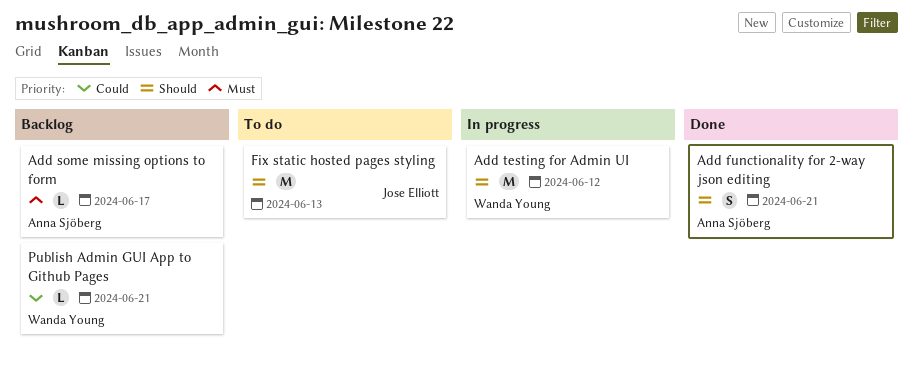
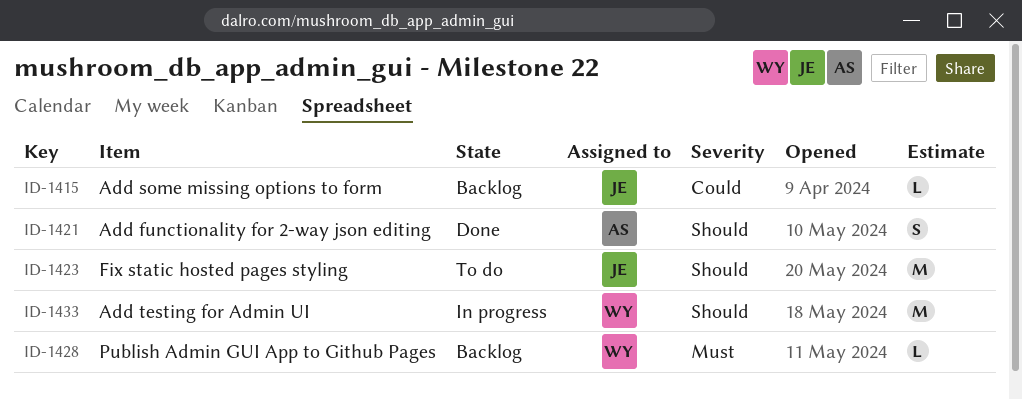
Add some missing options to form, owner: Anna Sjöberg -> Jose Elliott
Add some missing options to form, priority: Must -> Could
Publish Admin GUI App to Github Pages, priority: Could -> Must

